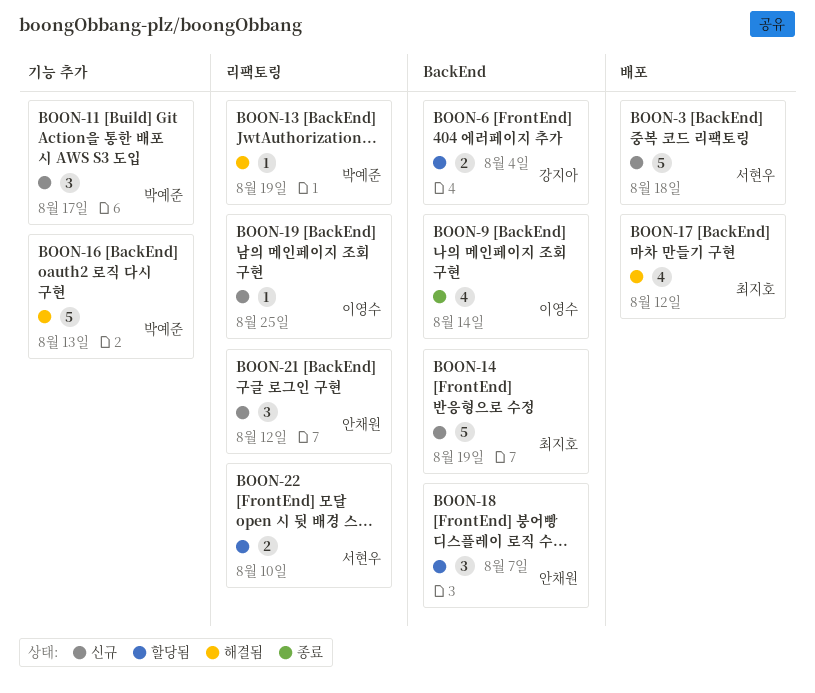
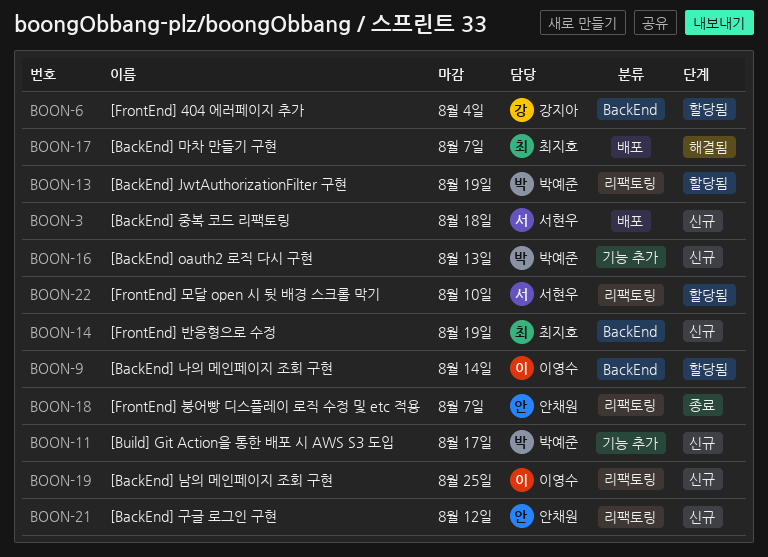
BOON-9, status: 종료 -> 할당됨
BOON-13, status: 해결됨 -> 할당됨
BOON-16, status: 해결됨 -> 신규
BOON-17, due: Aug 12 -> Aug 7
BOON-18, status: 할당됨 -> 종료
BOON-18, label: BackEnd -> 리팩토링

